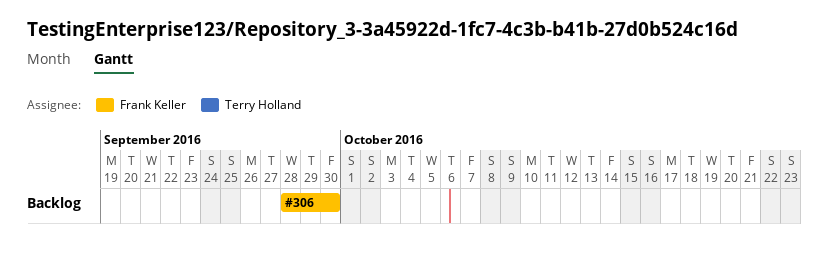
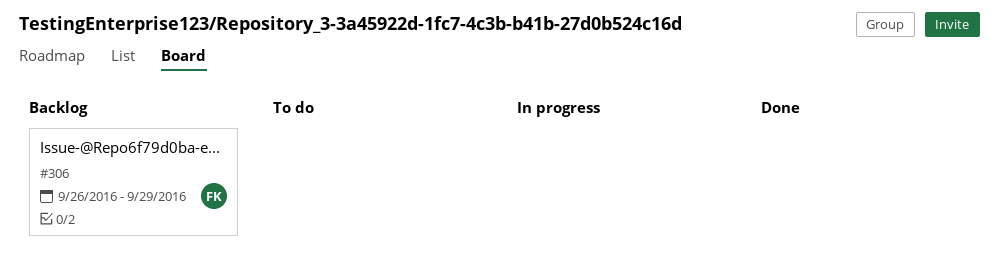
#306, start: Sep 28 -> Sep 26
#306, due: Sep 30 -> Sep 29

